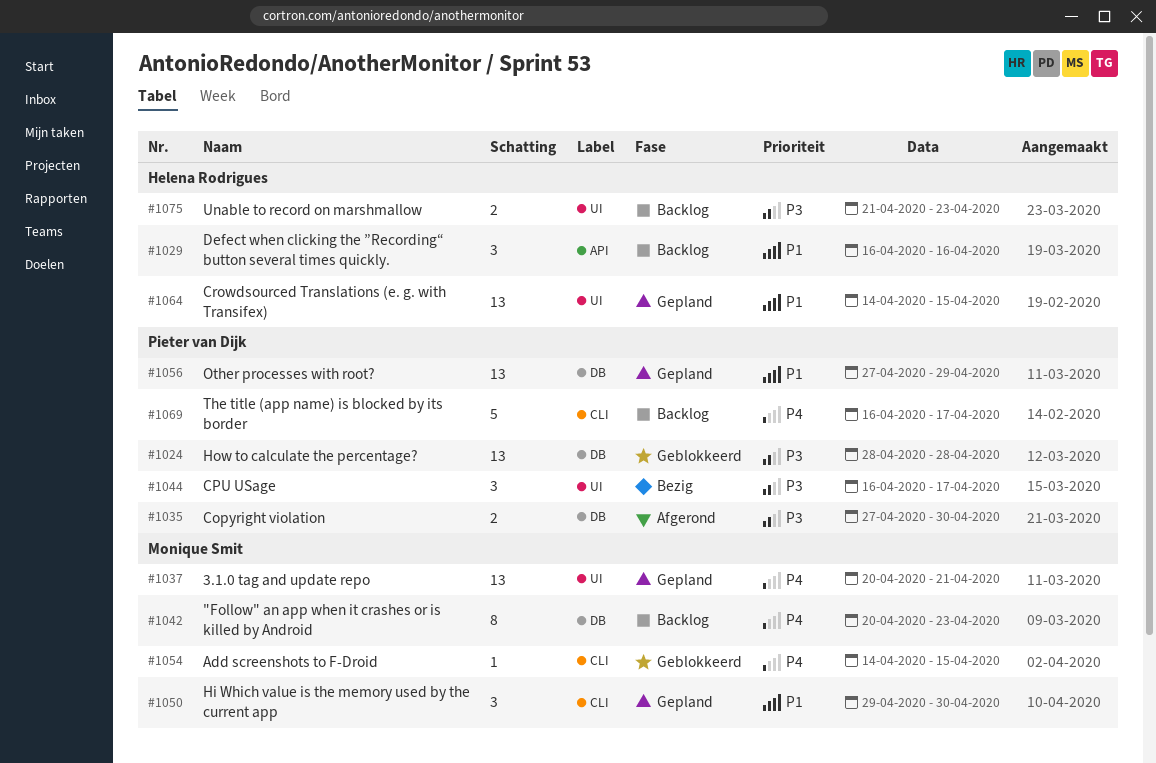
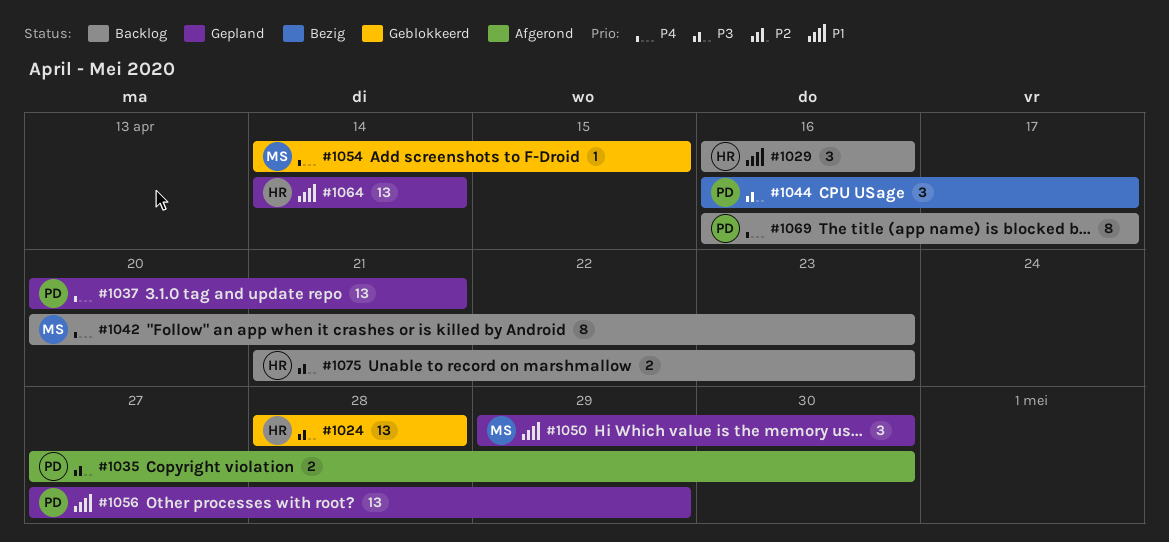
#1024, owner: Pieter van Dijk -> Helena Rodrigues
#1037, owner: Monique Smit -> Pieter van Dijk
#1064, due: Apr 15 -> Apr 14
#1069, estimate: 5 -> 8

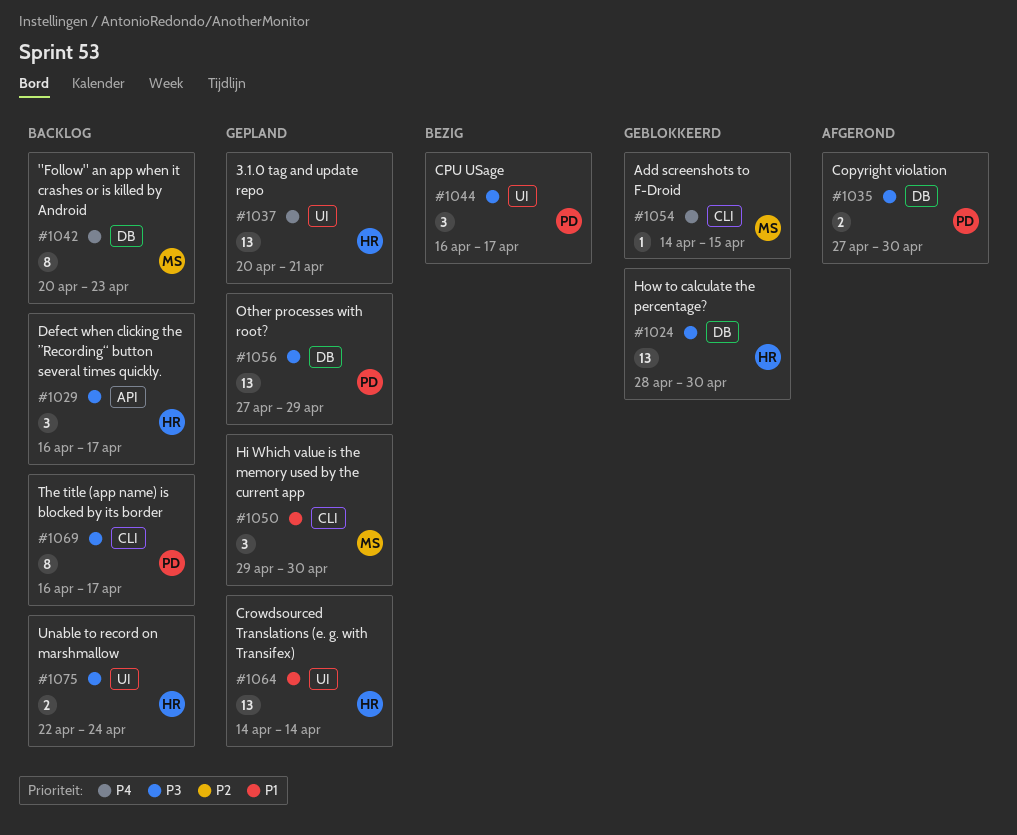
#1024, due: Apr 28 -> Apr 30
#1029, priority: P1 -> P3
#1029, due: Apr 16 -> Apr 17
#1037, owner: PD -> HR
#1056, priority: P1 -> P3
#1069, priority: P4 -> P3
#1075, start: Apr 21 -> Apr 22
#1075, due: Apr 23 -> Apr 24

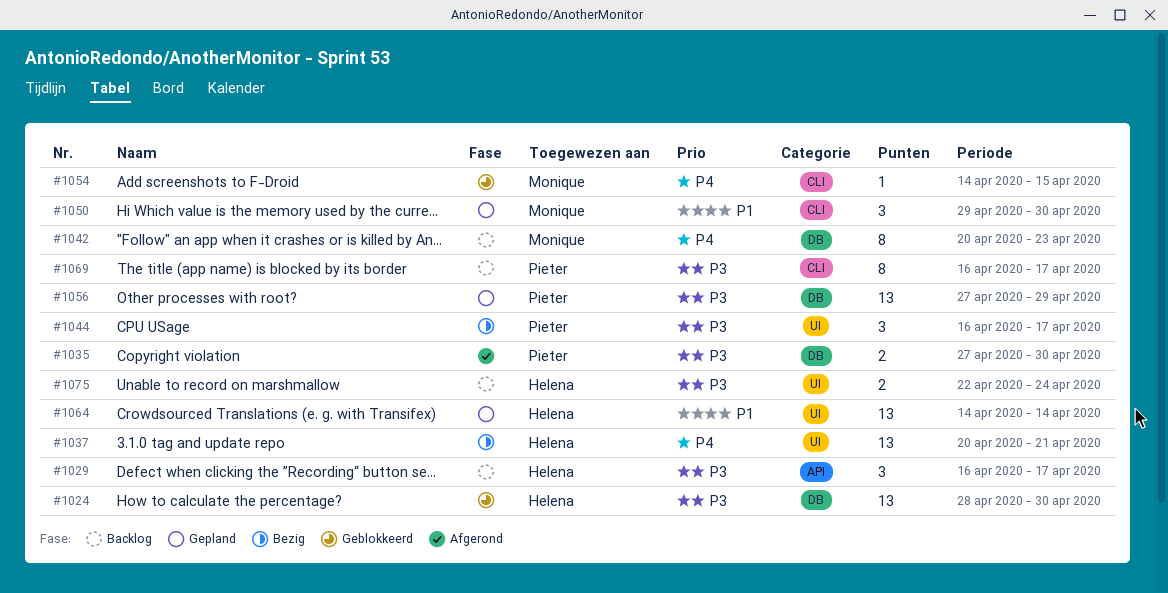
#1037, status: Gepland -> Bezig

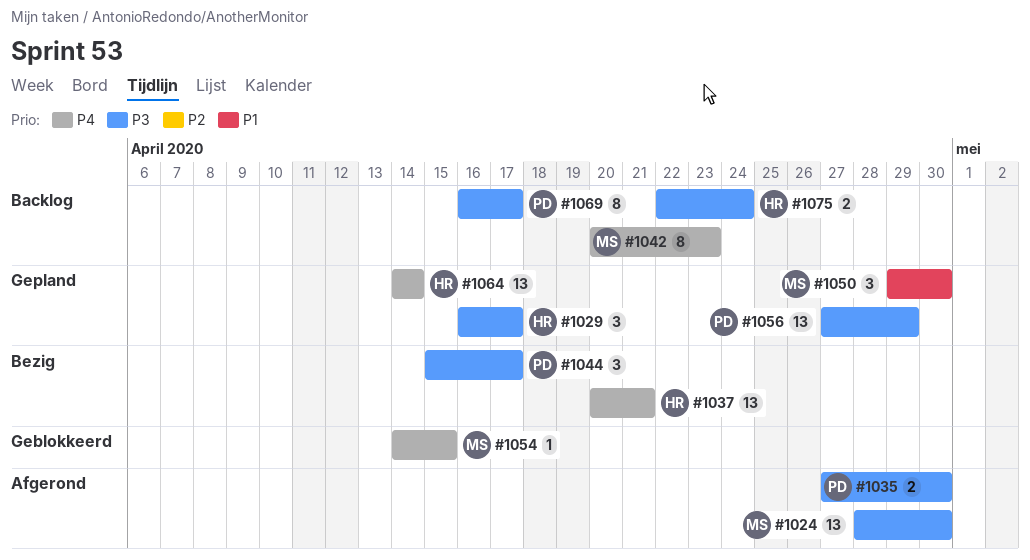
#1024, status: Geblokkeerd -> Afgerond
#1024, owner: Helena -> Monique
#1029, status: Backlog -> Gepland
#1044, start: Apr 16 -> Apr 15
#1064, priority: P1 -> P4

